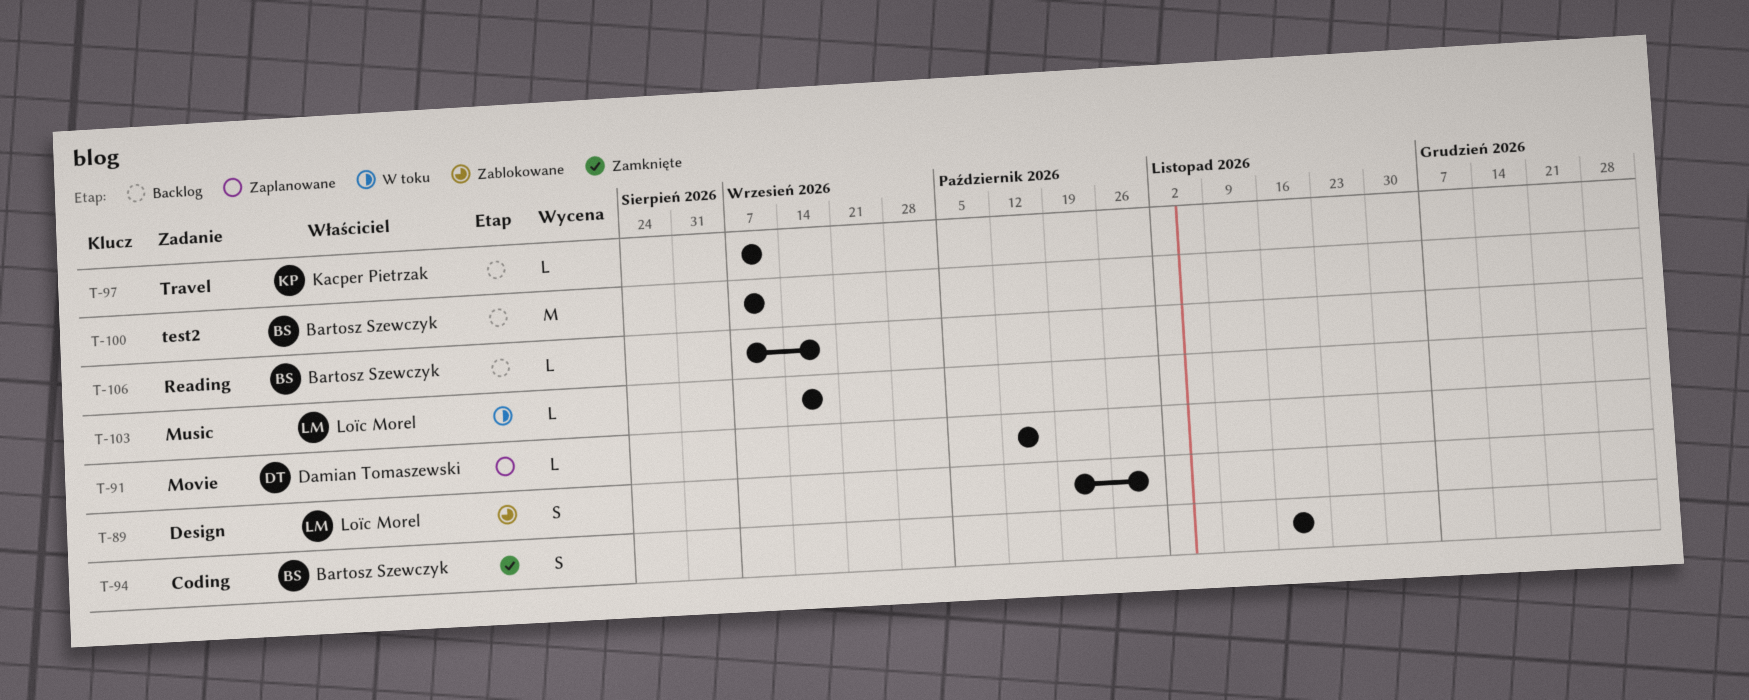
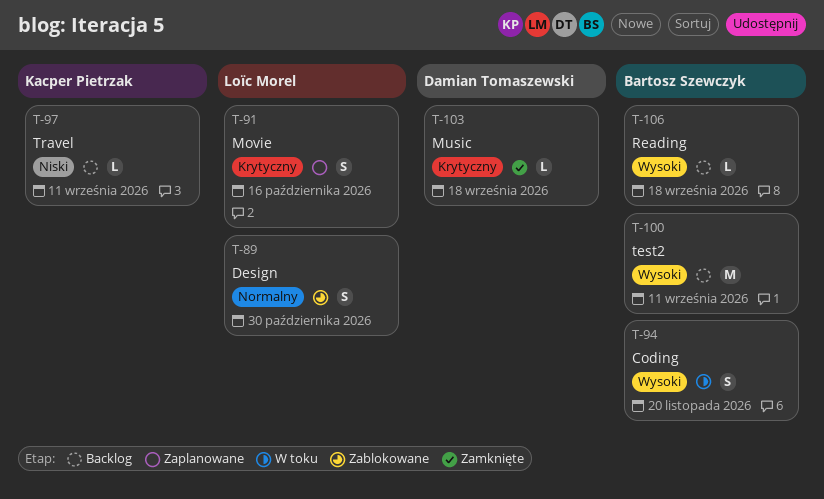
T-91, owner: Damian Tomaszewski -> Loïc Morel
T-91, estimate: L -> S
T-94, status: Zamknięte -> W toku
T-103, status: W toku -> Zamknięte
T-103, owner: Loïc Morel -> Damian Tomaszewski

